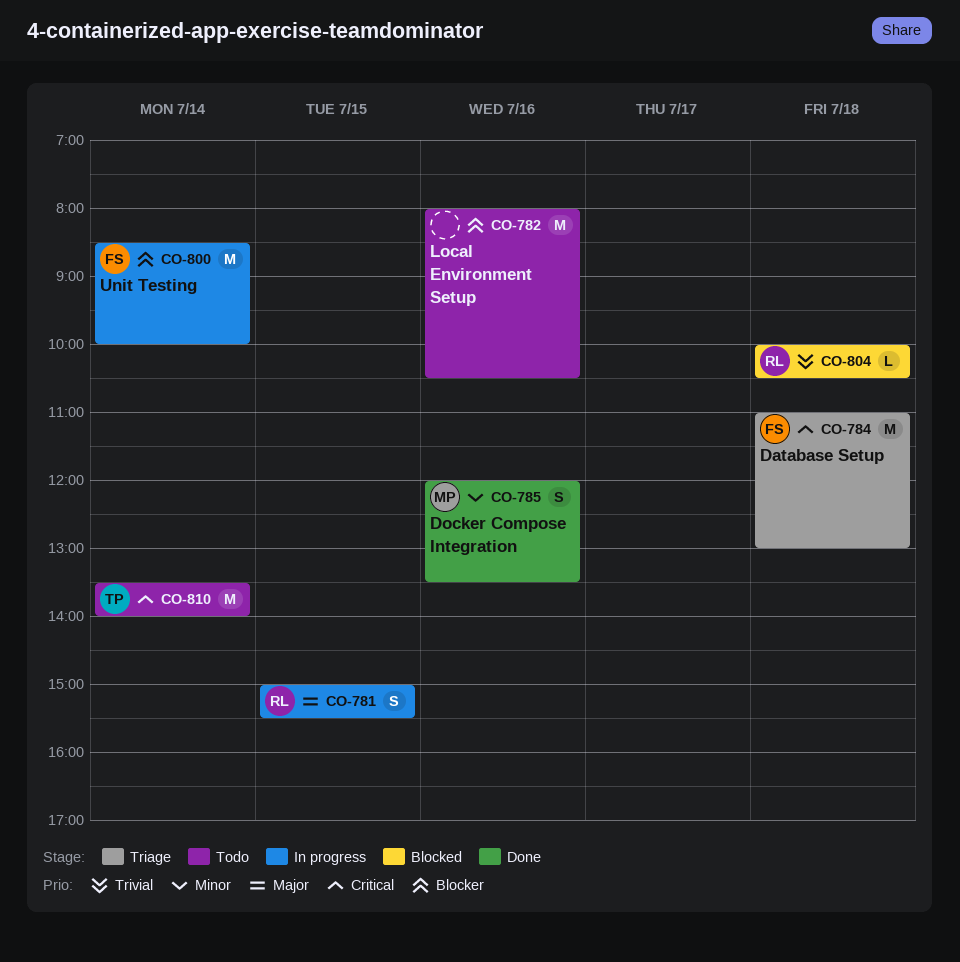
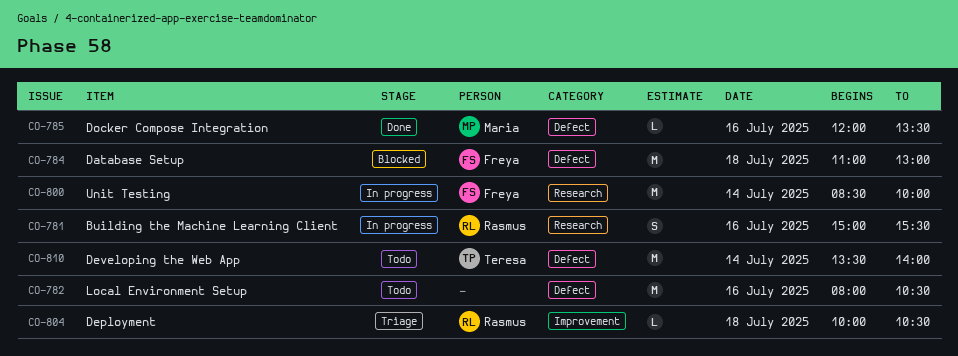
CO-781, day: Jul 15 -> Jul 16
CO-784, status: Triage -> Blocked
CO-785, estimate: S -> L
CO-804, status: Blocked -> Triage

